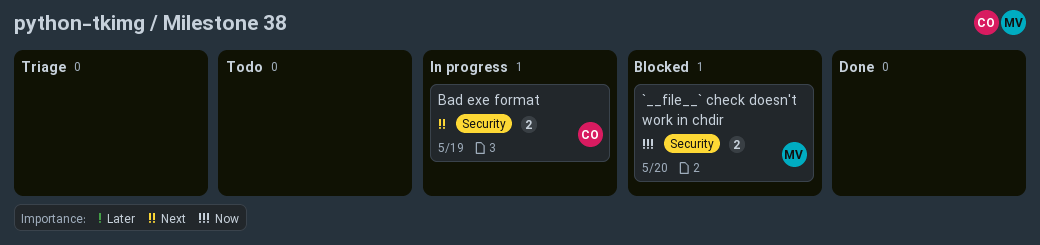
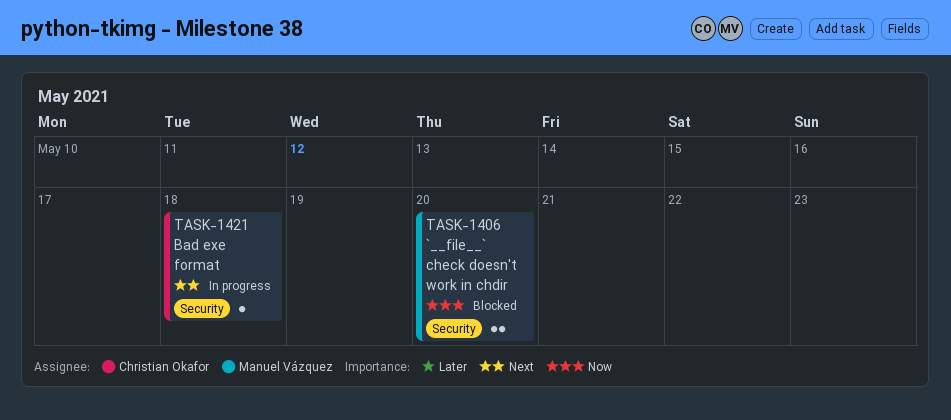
Bad exe format, estimate: 2 -> 1
Bad exe format, due: May 19 -> May 18

